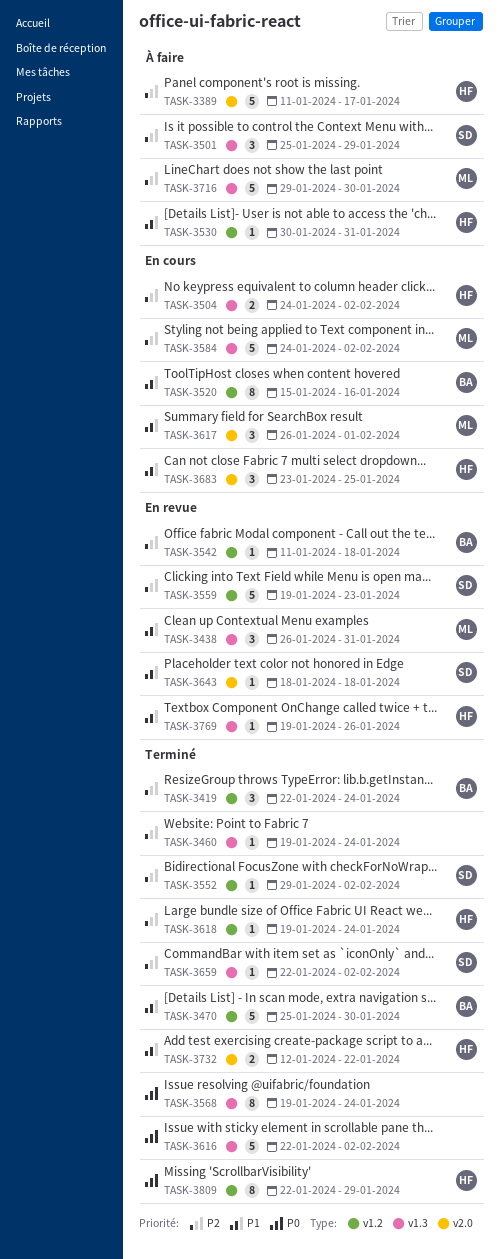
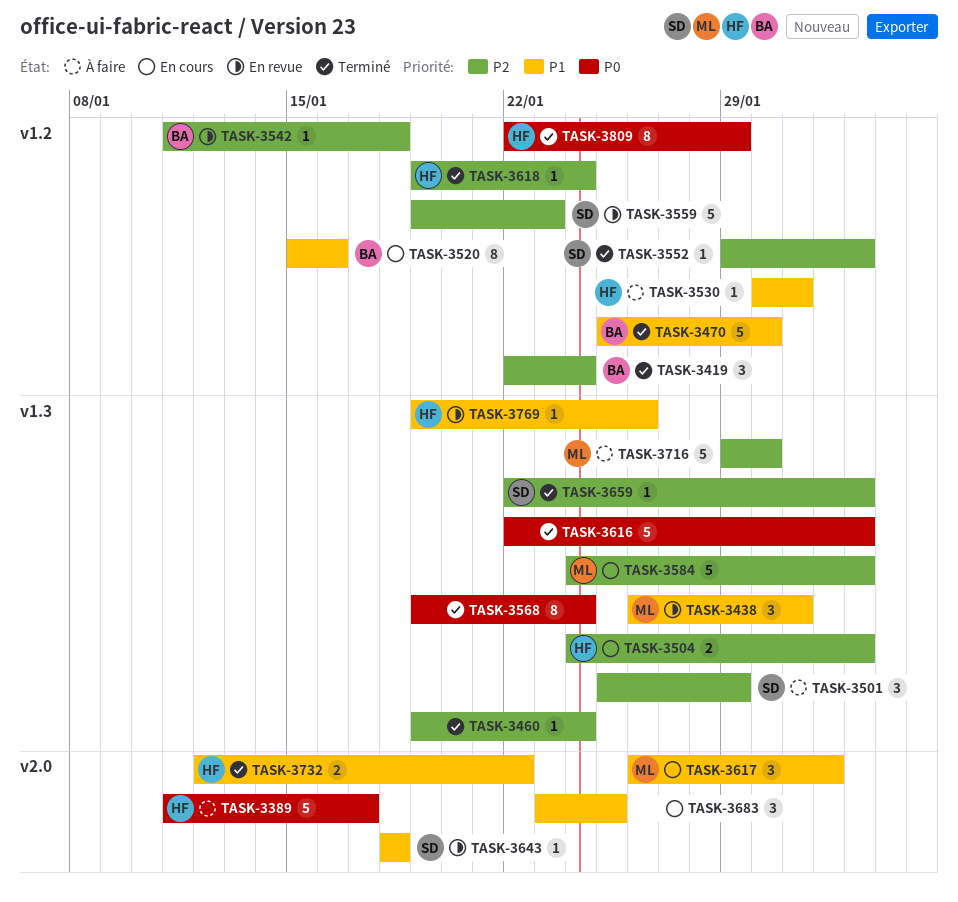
TASK-3389, priority: P2 -> P0
TASK-3683, owner: HF -> none

